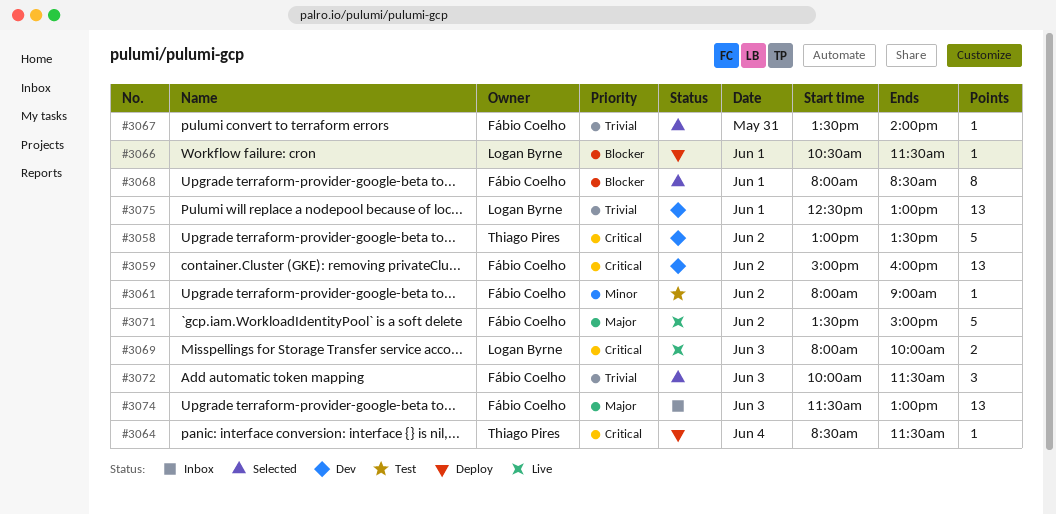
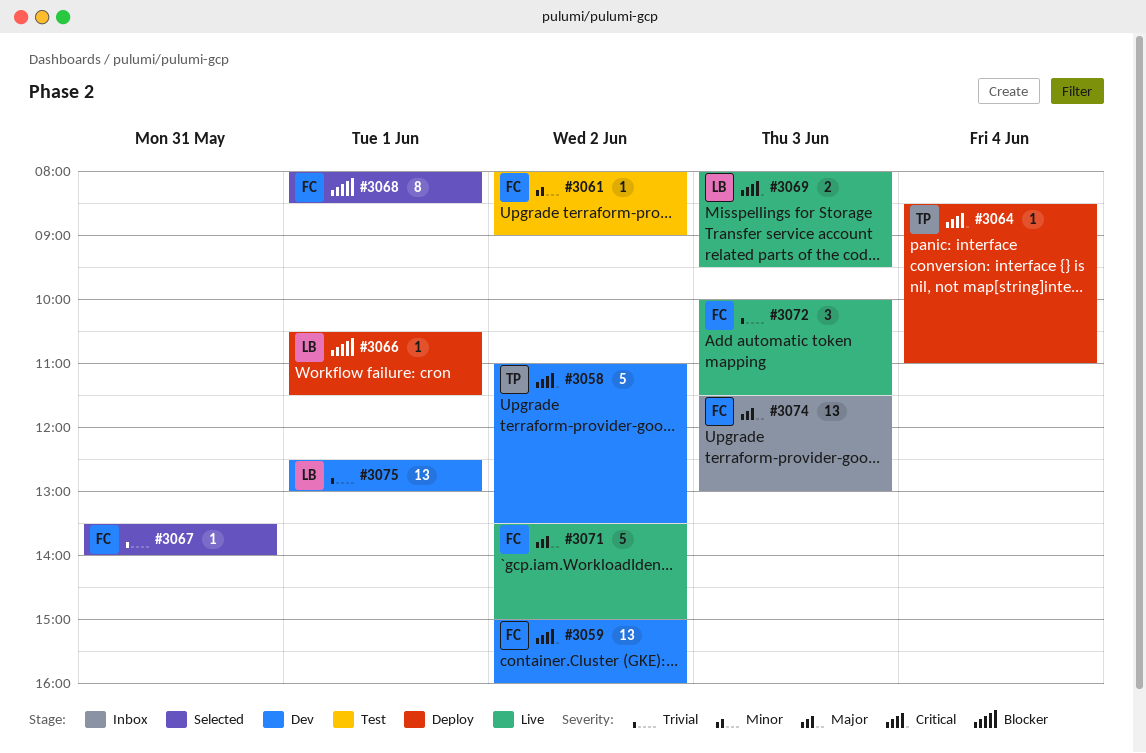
#3058, begins: 13:00 -> 11:00
#3064, ends: 11:30 -> 11:00
#3069, ends: 10:00 -> 09:30
#3072, status: Selected -> Live

